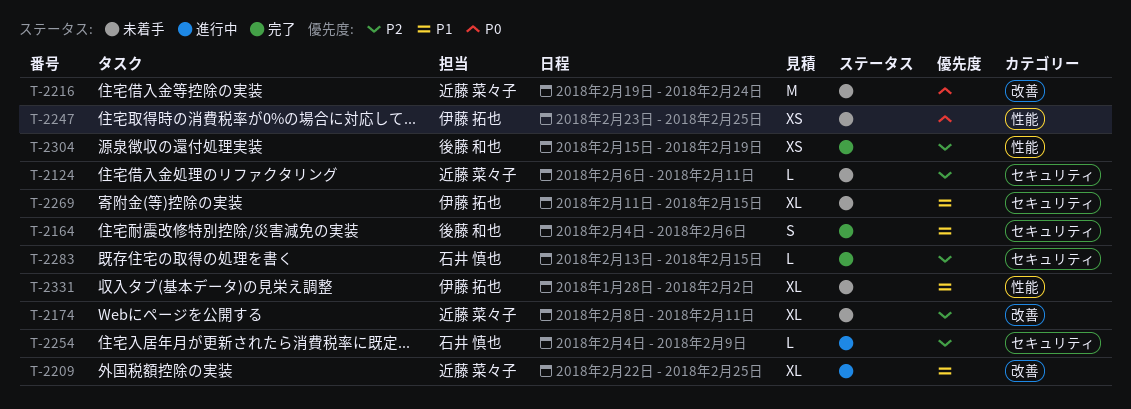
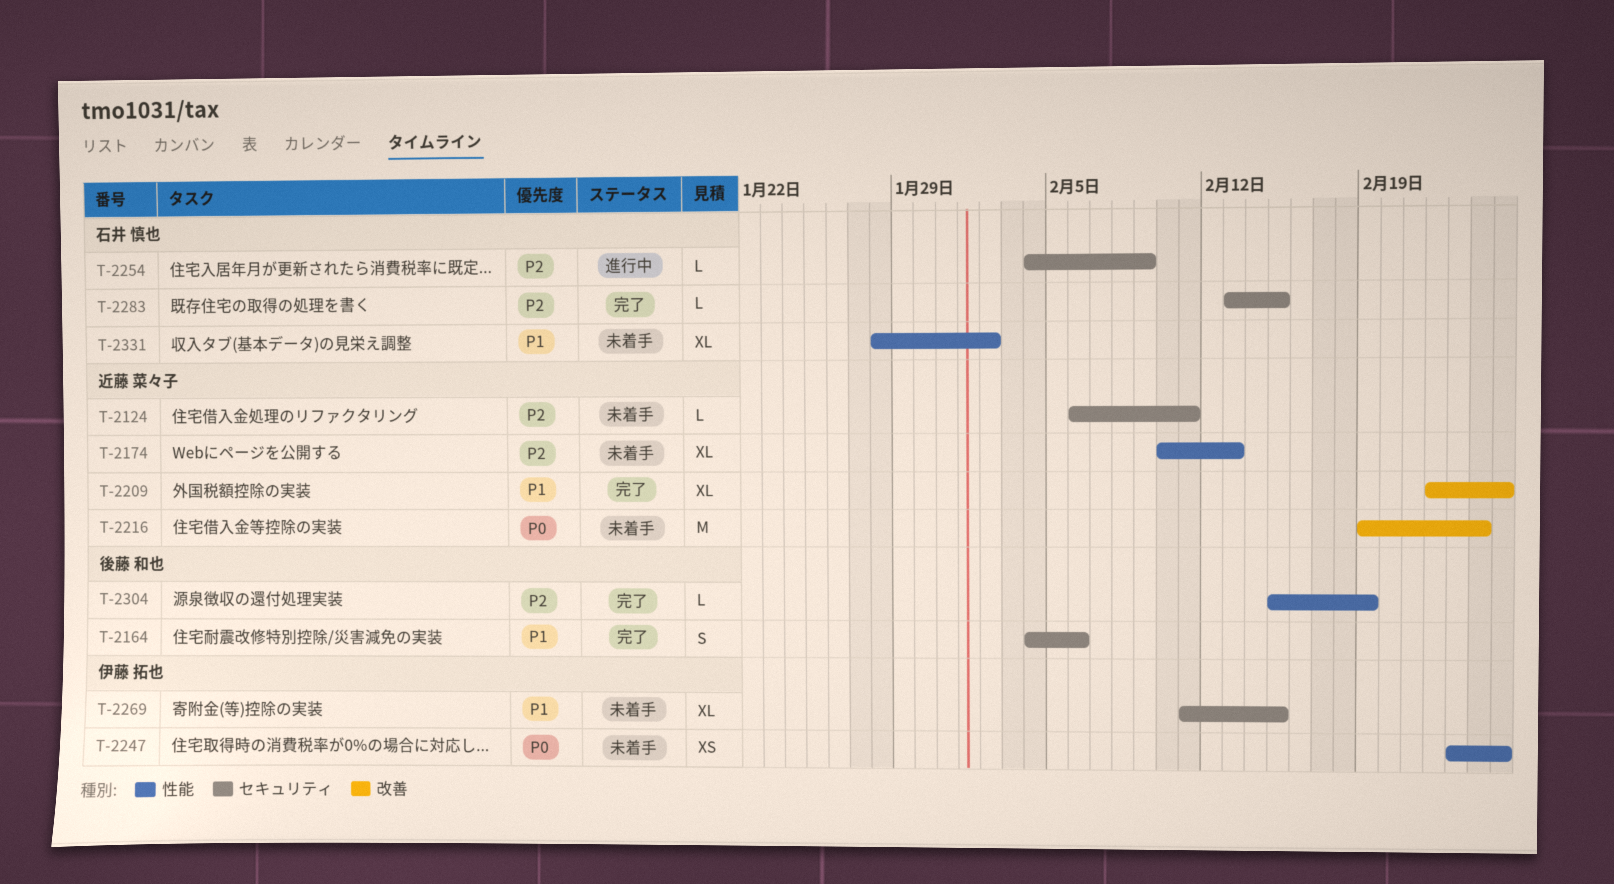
T-2174, label: 改善 -> 性能
T-2174, start: Feb 8 -> Feb 10
T-2174, due: Feb 11 -> Feb 13
T-2209, status: 進行中 -> 完了
T-2304, estimate: XS -> L
T-2331, owner: 伊藤 拓也 -> 石井 慎也

